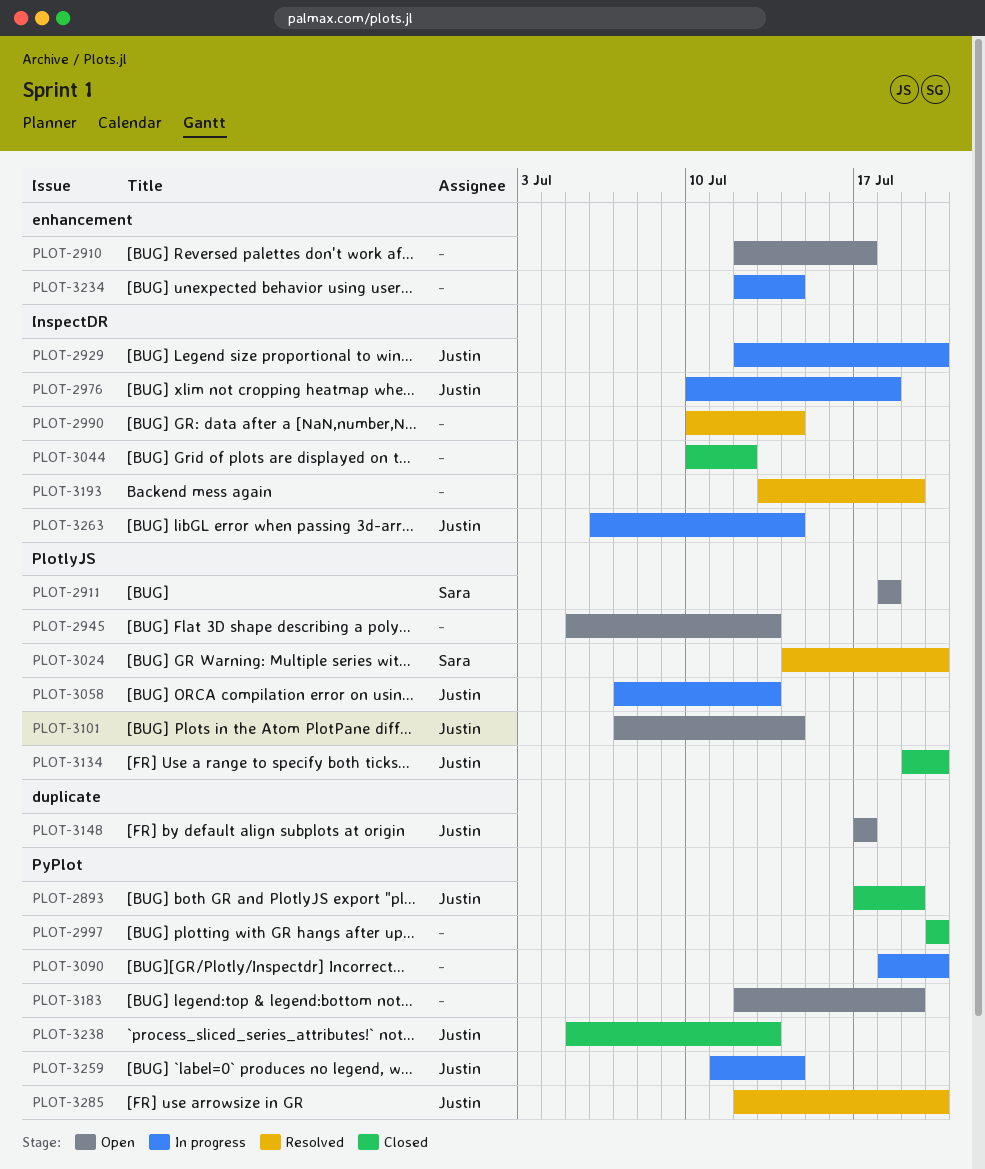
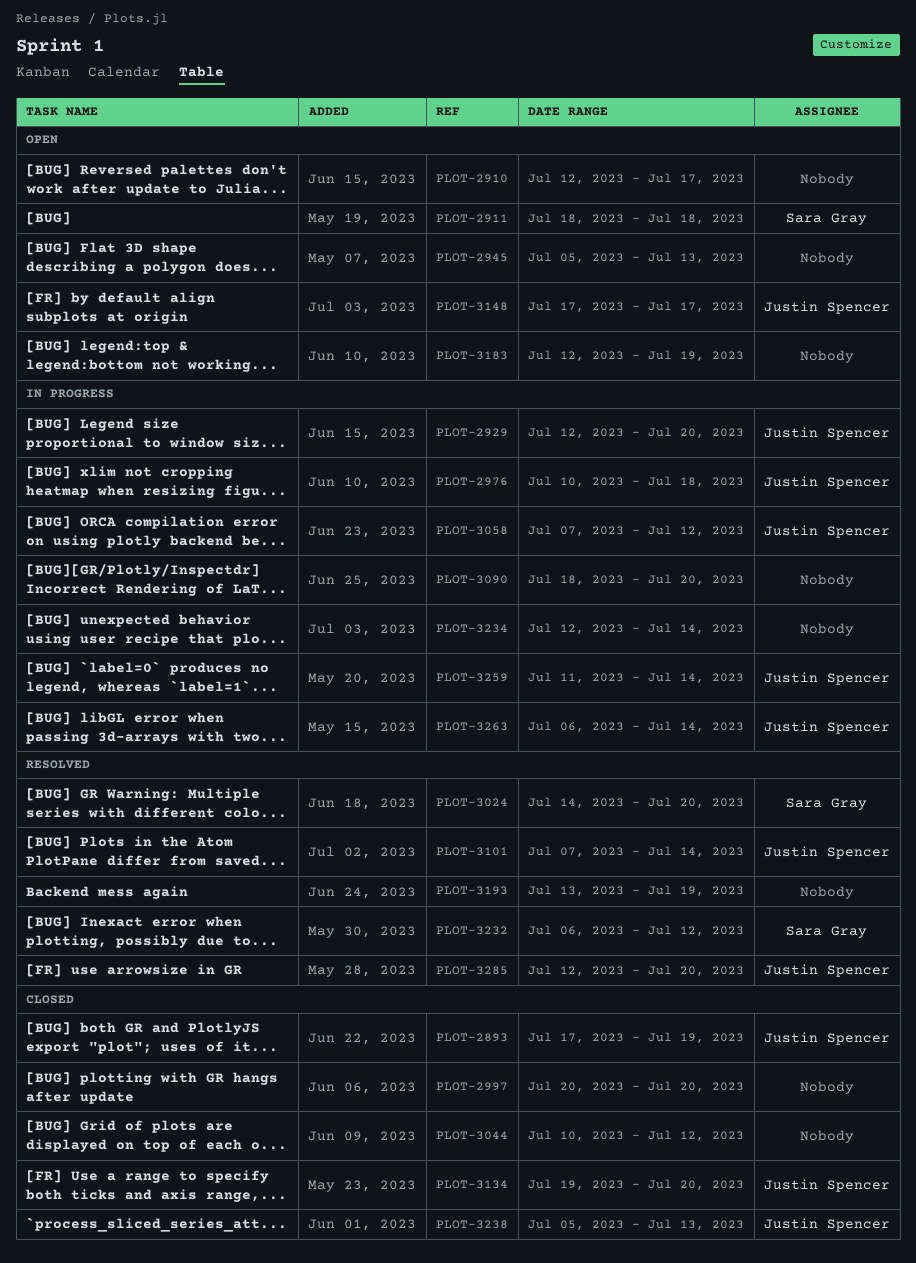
PLOT-2990: present -> none
PLOT-3058, due: Jul 13 -> Jul 12
PLOT-3101, status: Open -> Resolved
PLOT-3232: none -> present

